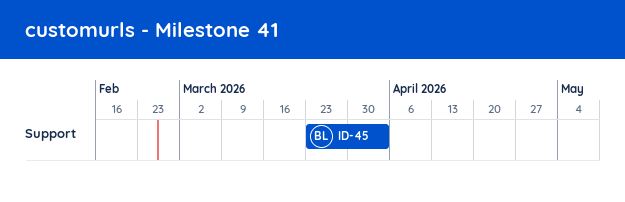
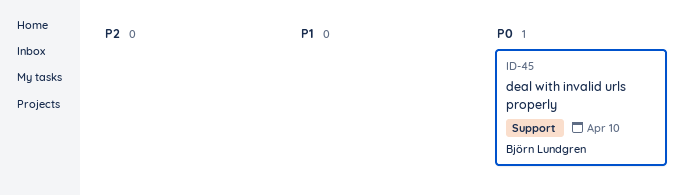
ID-45, due: Apr 3 -> Apr 10

